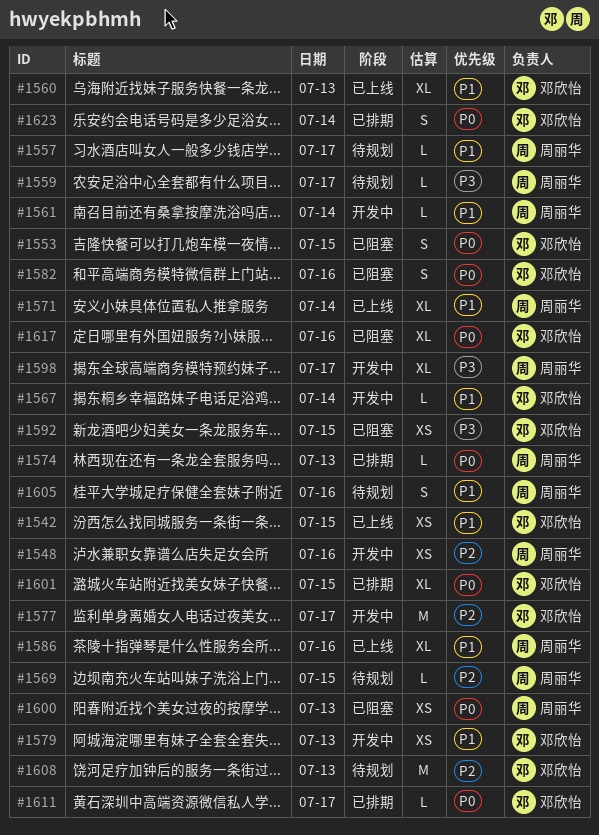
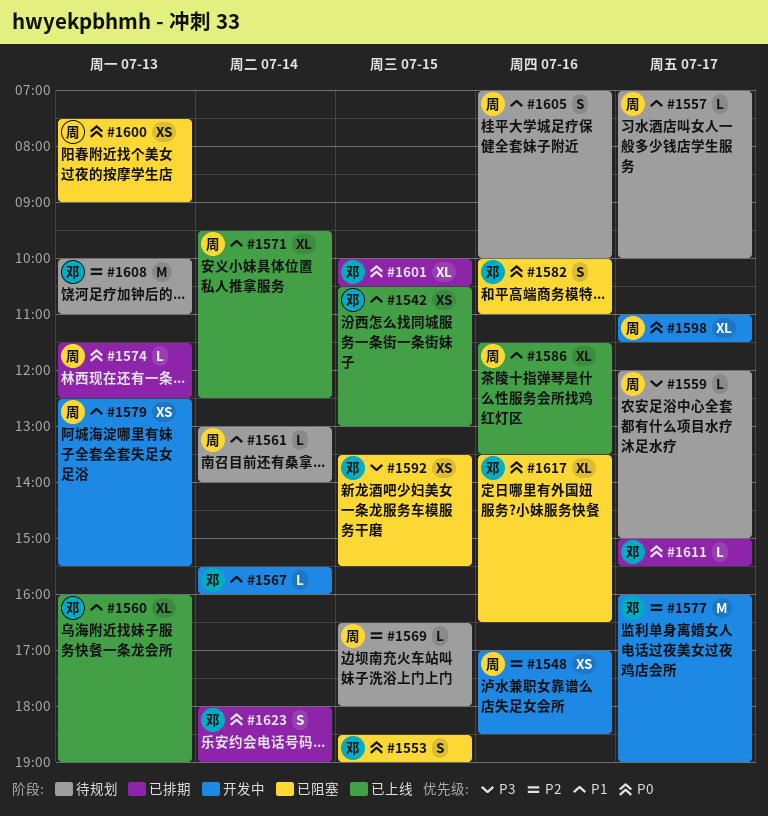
#1561, status: 开发中 -> 待规划
#1579, owner: 邓欣怡 -> 周丽华
#1598, priority: P3 -> P0

